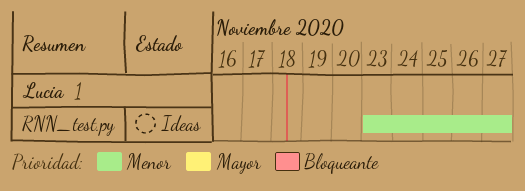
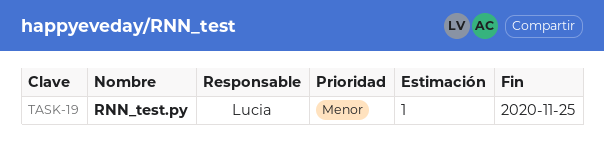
RNN_test.py, due: Nov 27 -> Nov 25

